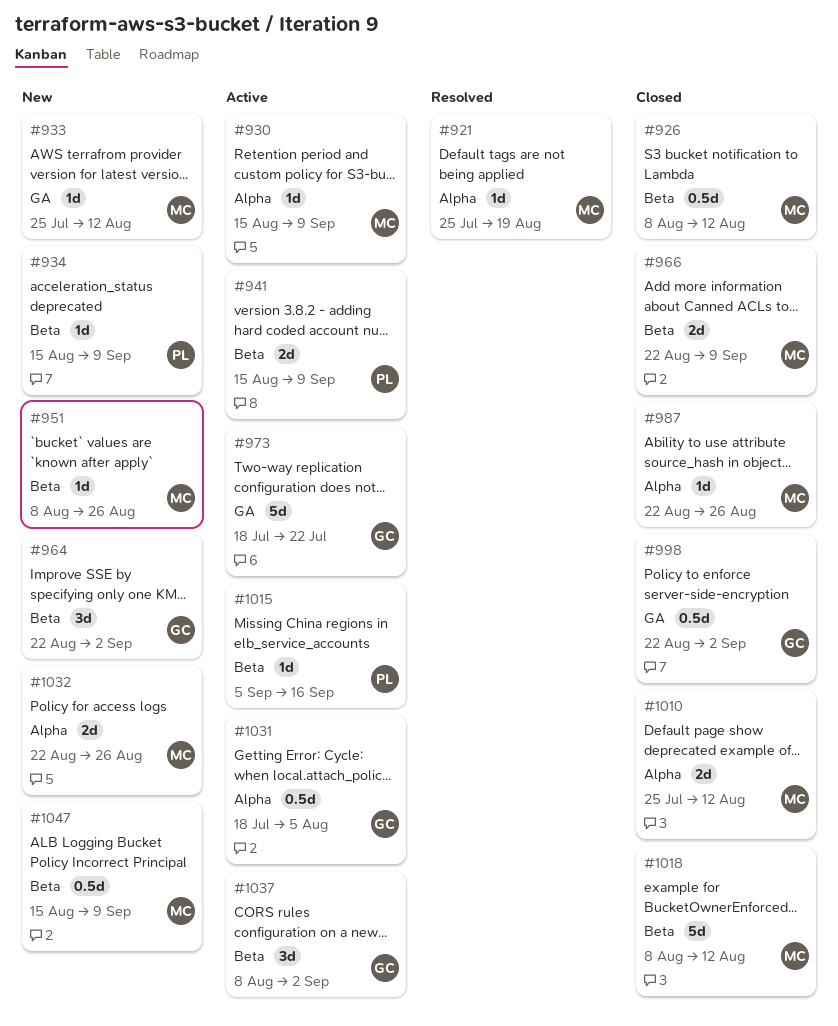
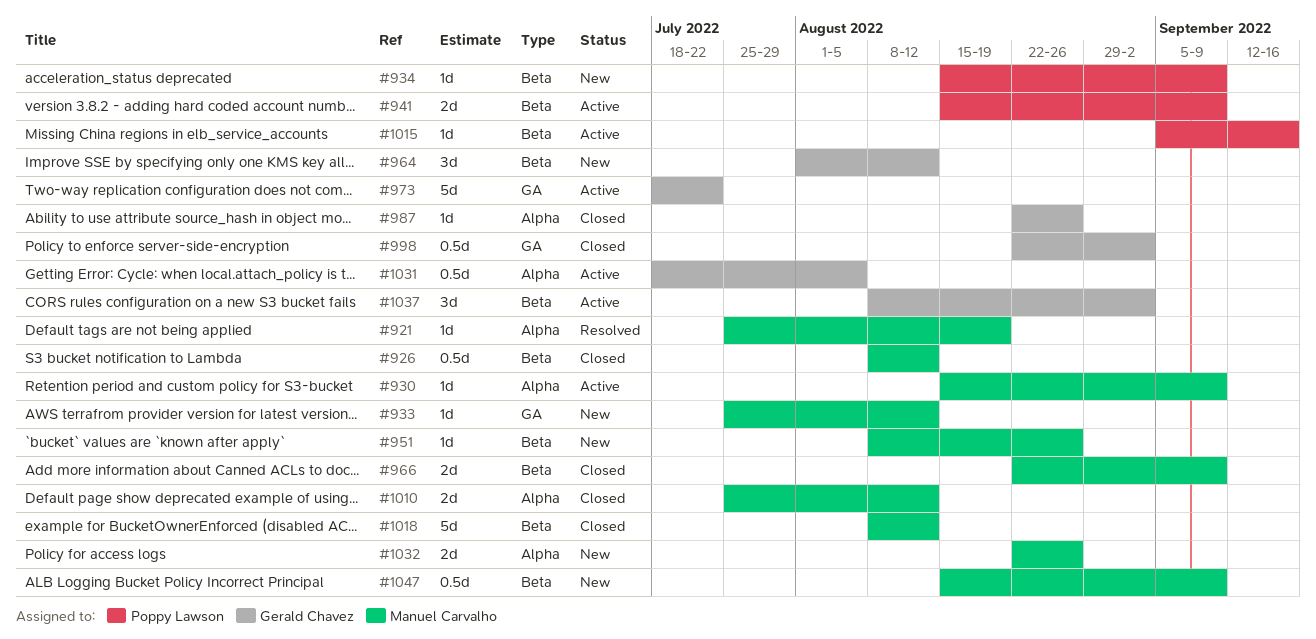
#964, start: Aug 22 -> Aug 1
#964, due: Sep 2 -> Aug 12
#987, owner: Manuel Carvalho -> Gerald Chavez

